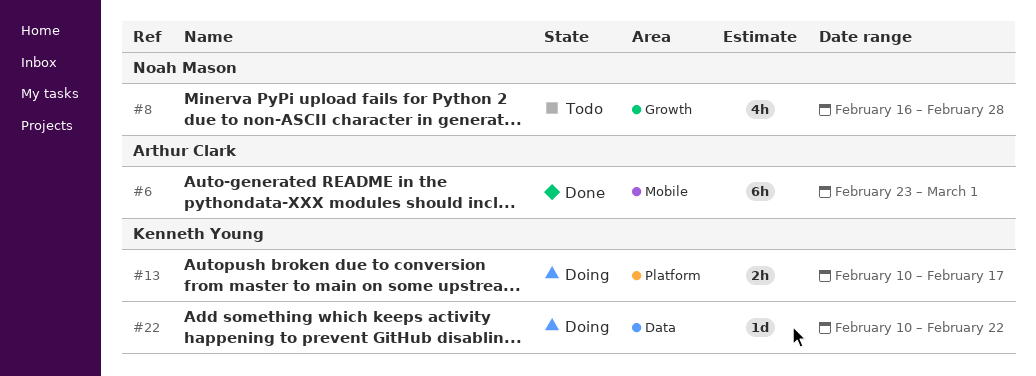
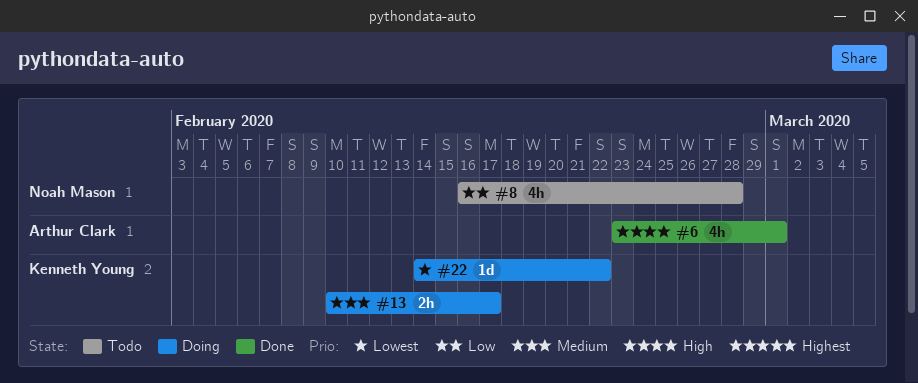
#6, estimate: 6h -> 4h
#22, start: Feb 10 -> Feb 14

